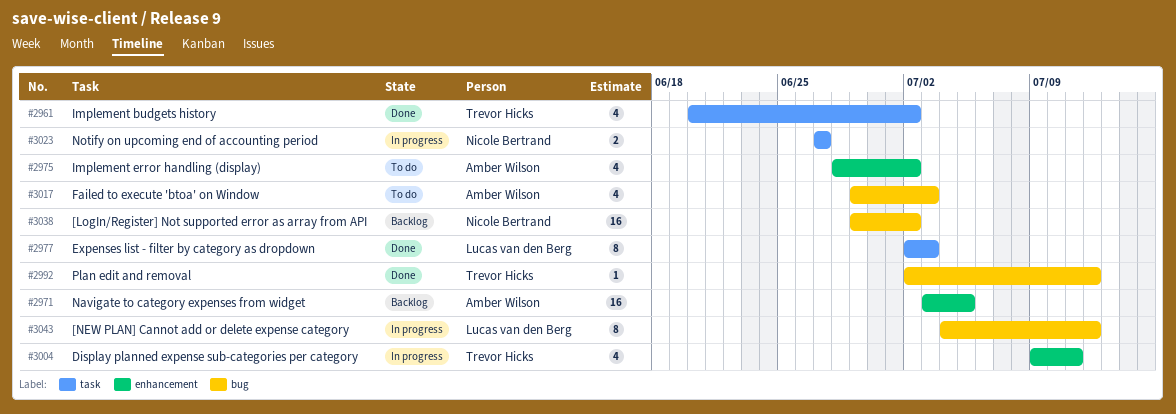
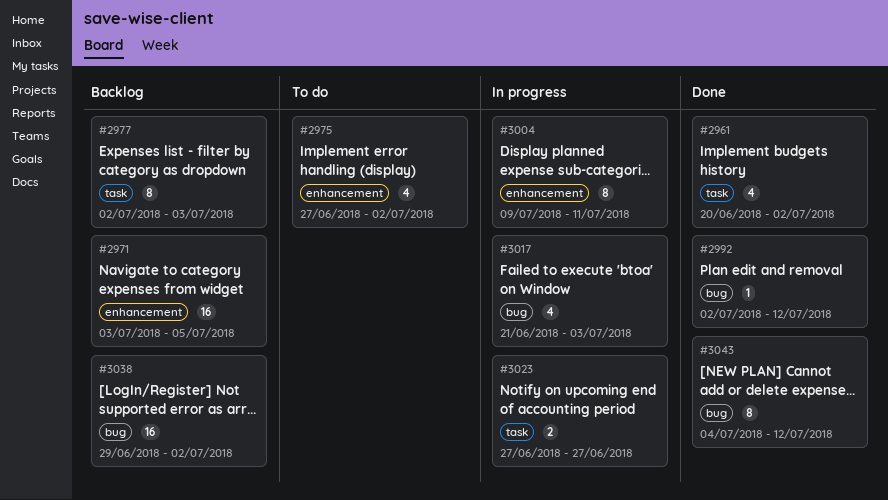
#2975, start: Jun 28 -> Jun 27
#2977, status: Done -> Backlog
#3004, estimate: 4 -> 8
#3017, status: To do -> In progress
#3017, start: Jun 29 -> Jun 21
#3043, status: In progress -> Done

